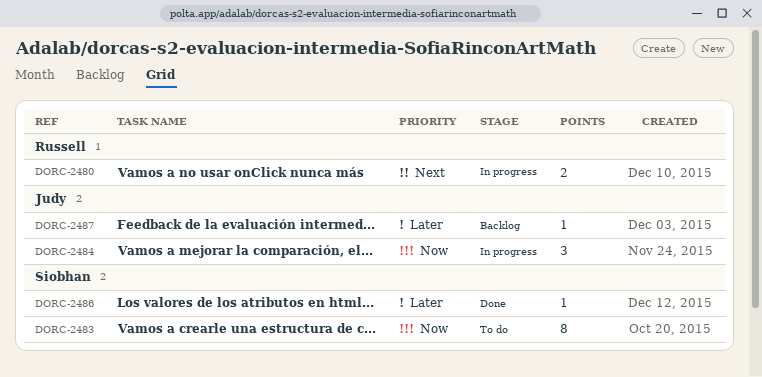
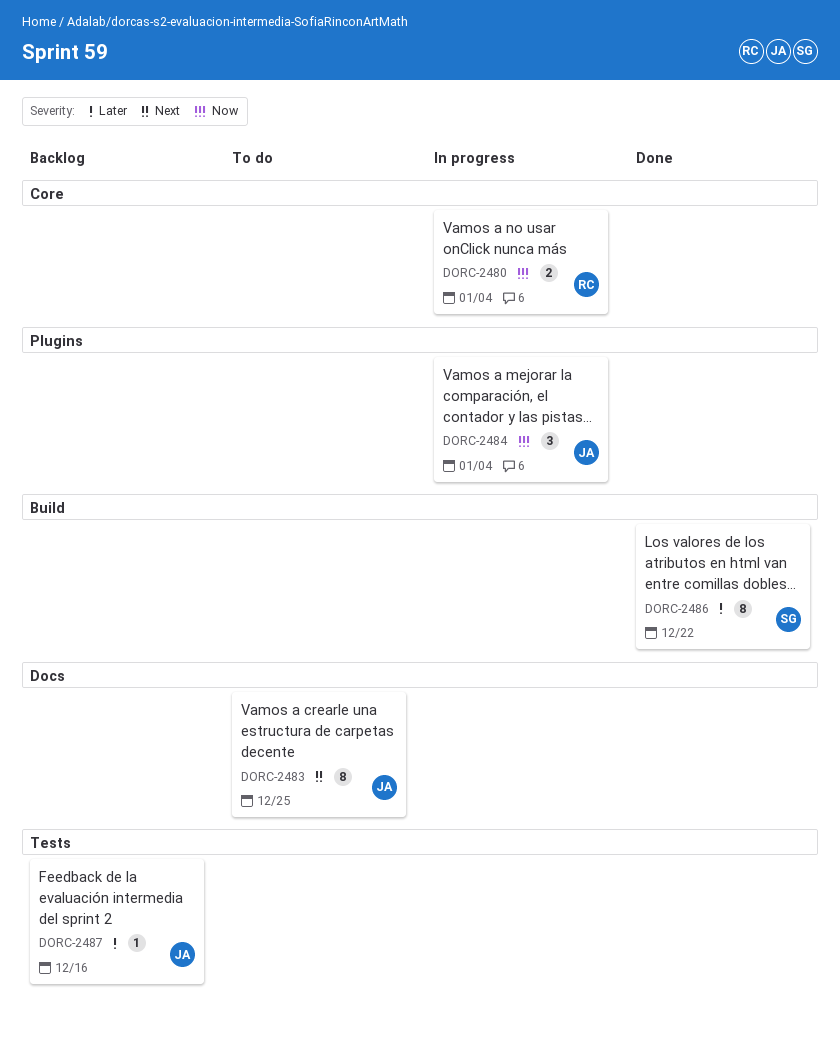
DORC-2480, priority: Next -> Now
DORC-2483, owner: Siobhan -> Judy
DORC-2483, priority: Now -> Next
DORC-2486, estimate: 1 -> 8

